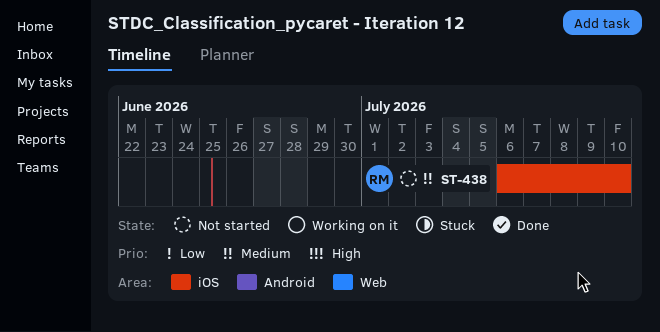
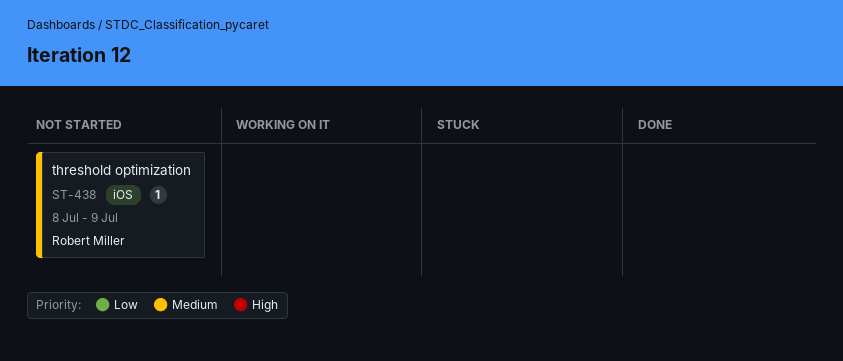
ST-438, start: Jul 6 -> Jul 8
ST-438, due: Jul 10 -> Jul 9

